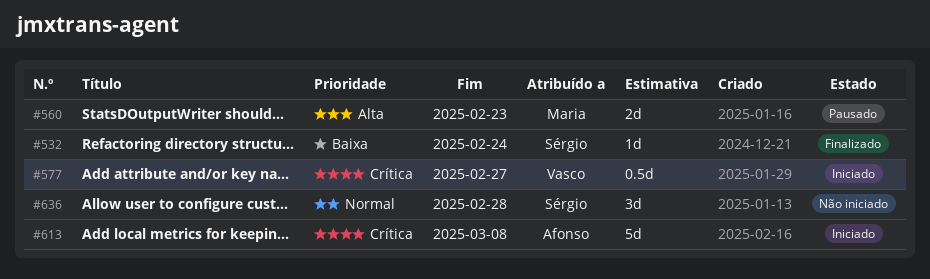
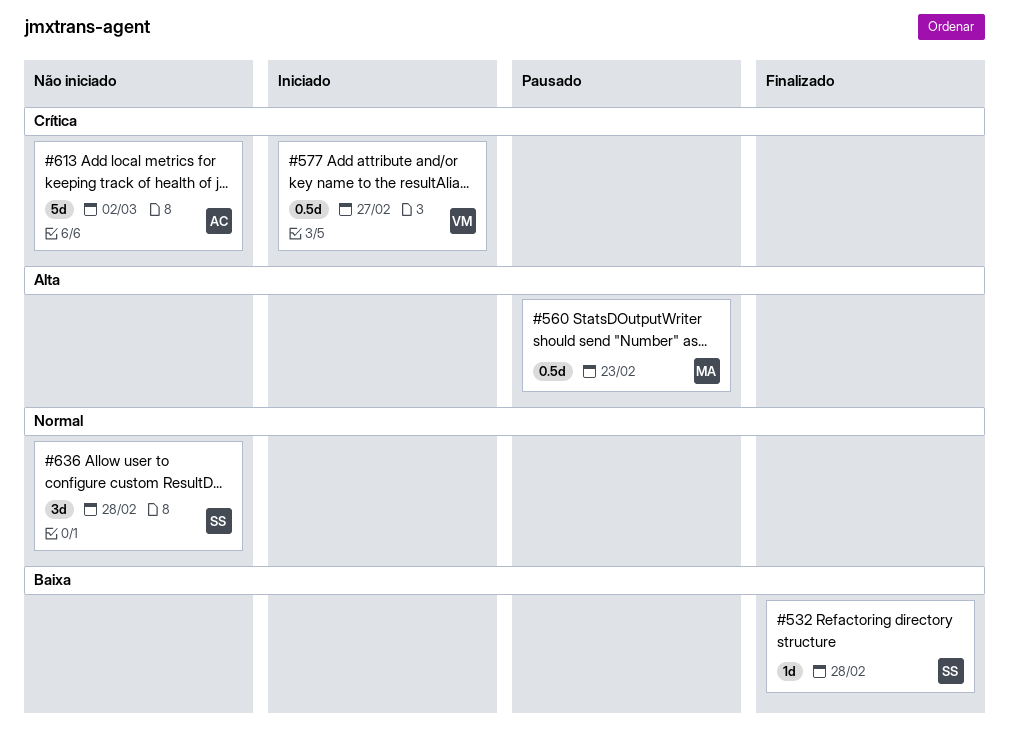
#532, due: Feb 24 -> Feb 28
#560, estimate: 2d -> 0.5d
#613, status: Iniciado -> Não iniciado
#613, due: Mar 8 -> Mar 2

